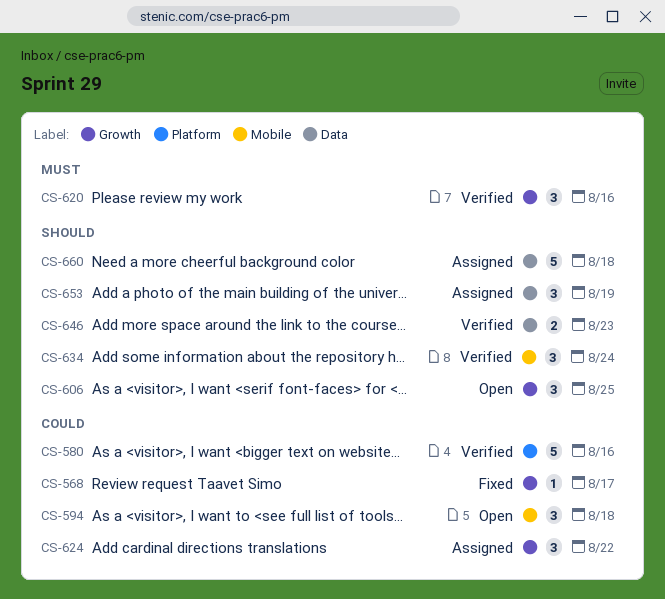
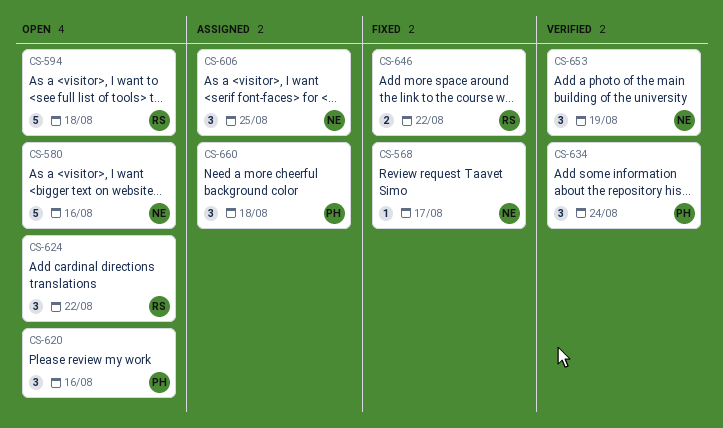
CS-580, status: Verified -> Open
CS-594, estimate: 3 -> 5
CS-606, status: Open -> Assigned
CS-620, status: Verified -> Open
CS-624, status: Assigned -> Open
CS-646, status: Verified -> Fixed
CS-646, due: Aug 23 -> Aug 22
CS-653, status: Assigned -> Verified
CS-660, estimate: 5 -> 3

